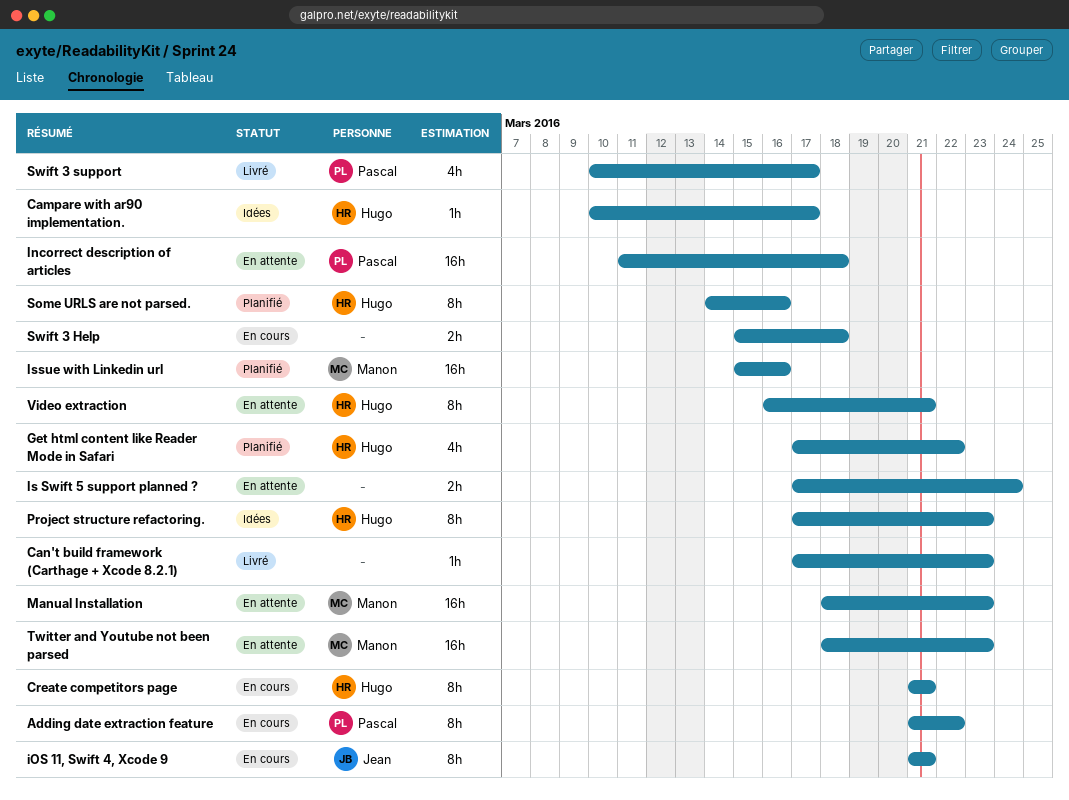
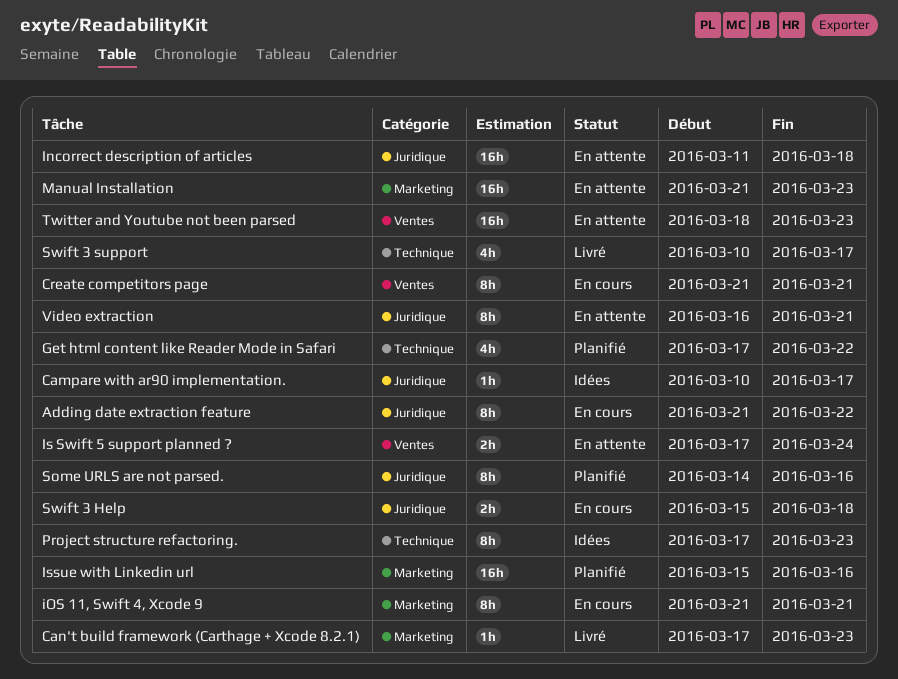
Manual Installation, start: Mar 18 -> Mar 21

